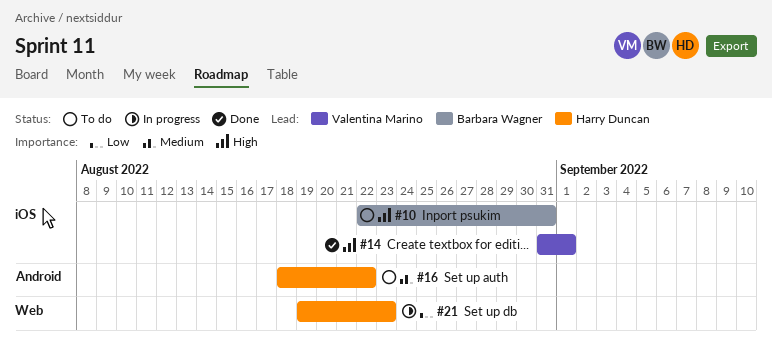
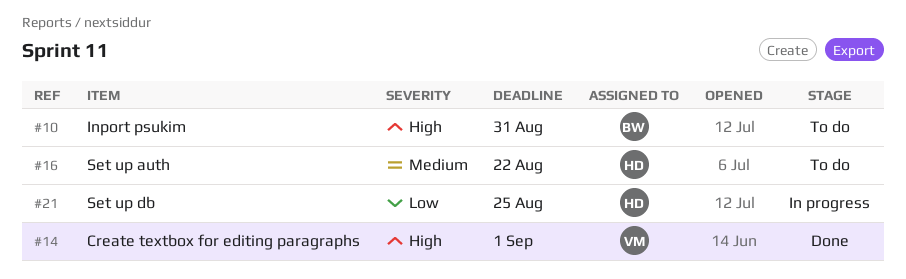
#21, due: Aug 23 -> Aug 25

